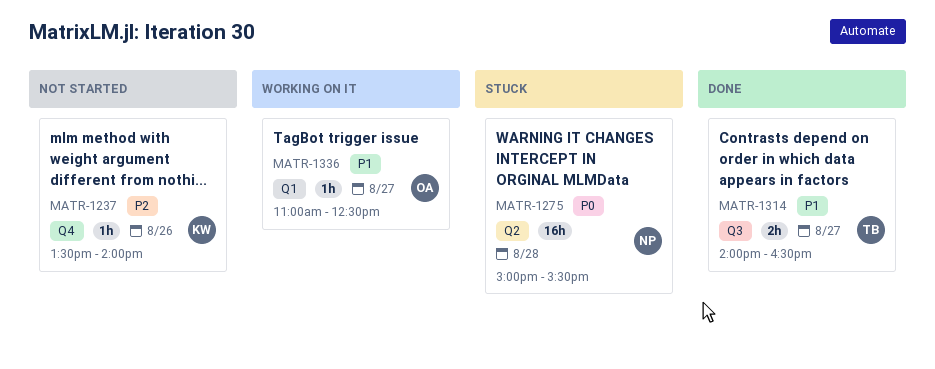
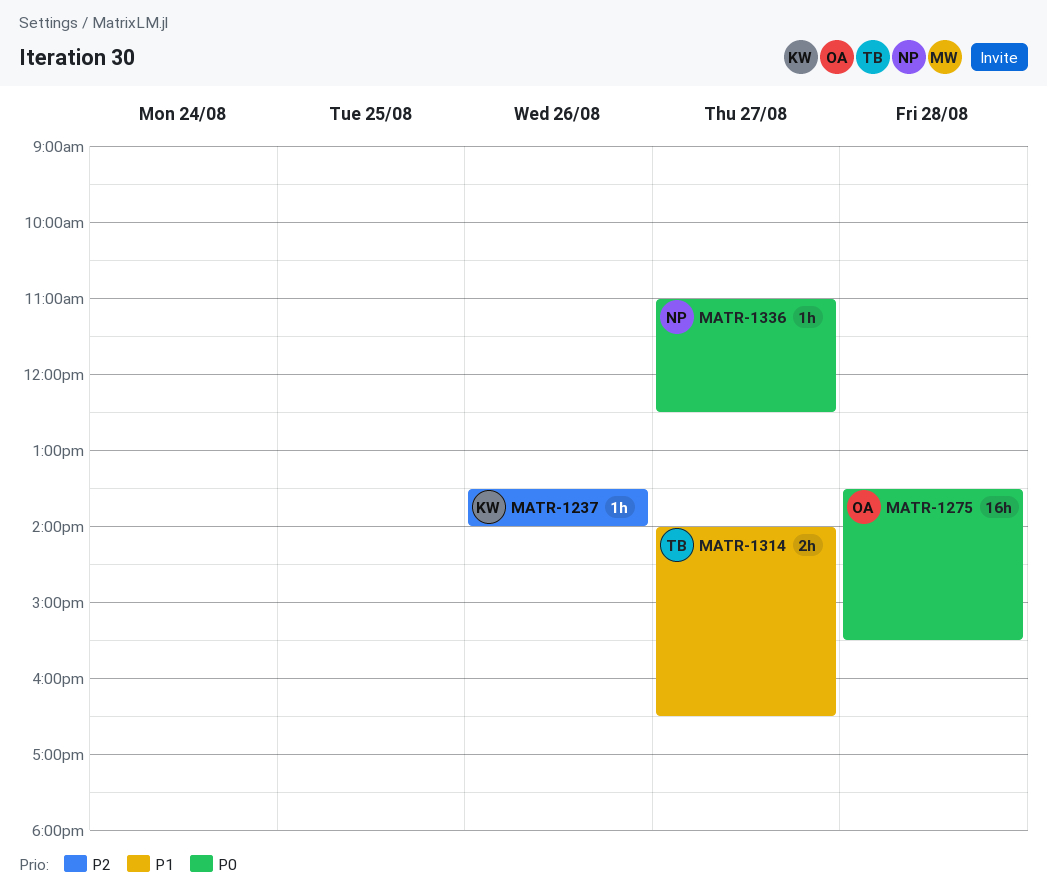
MATR-1275, owner: NP -> OA
MATR-1275, begins: 15:00 -> 13:30
MATR-1336, owner: OA -> NP
MATR-1336, priority: P1 -> P0

